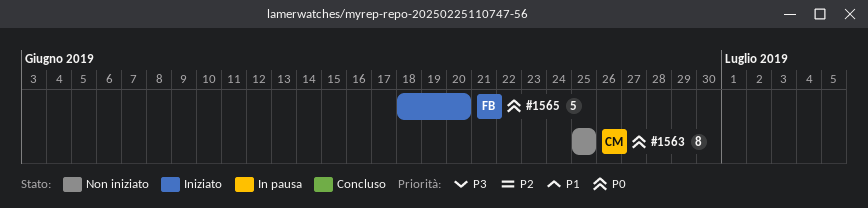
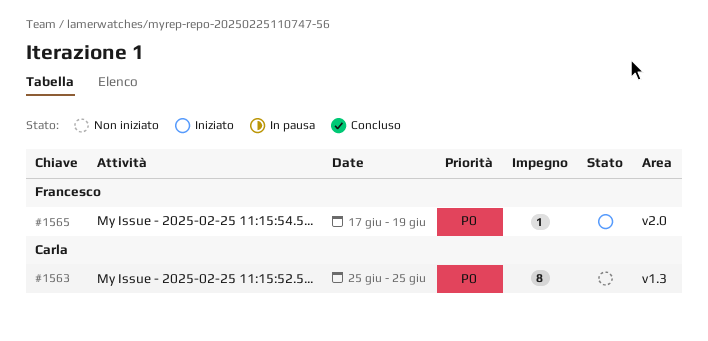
#1565, estimate: 5 -> 1
#1565, start: Jun 18 -> Jun 17
#1565, due: Jun 20 -> Jun 19

